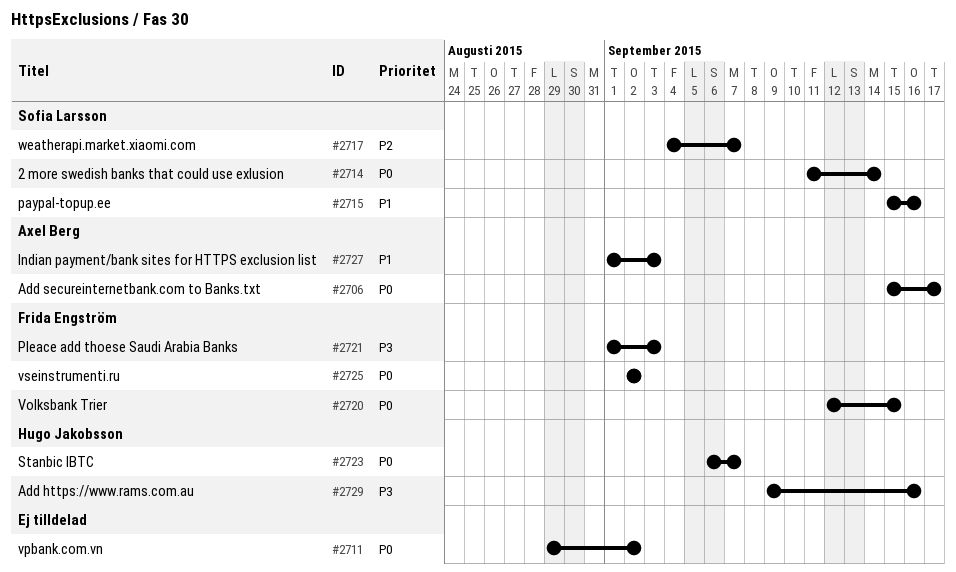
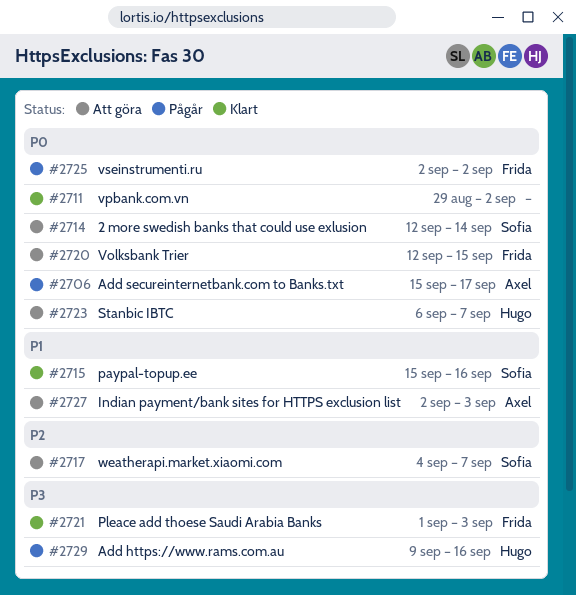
#2714, start: Sep 11 -> Sep 12
#2727, start: Sep 1 -> Sep 2

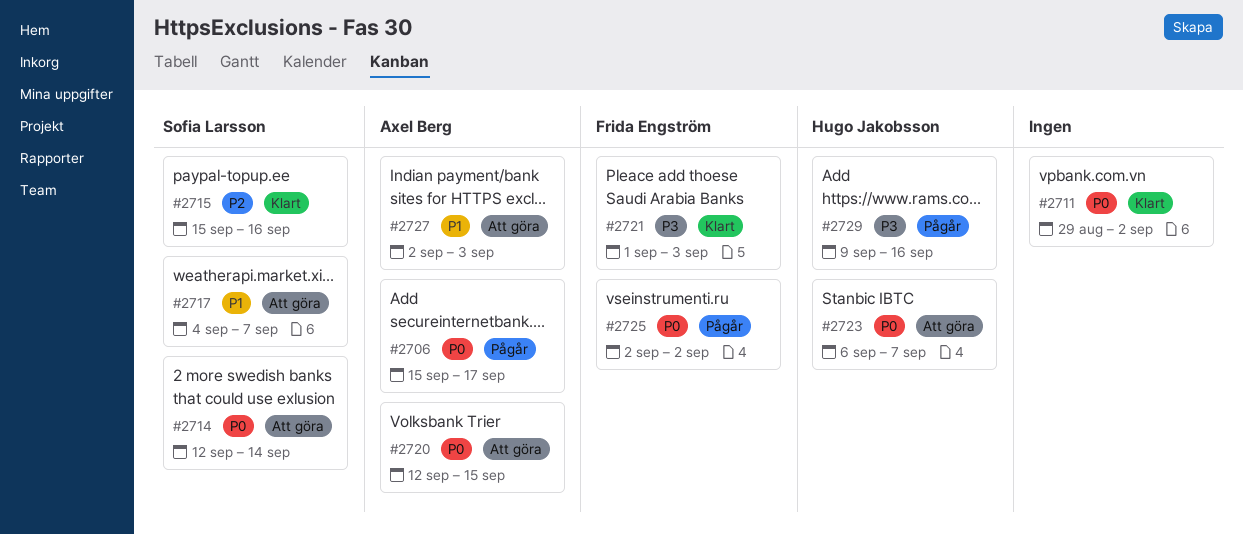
#2715, priority: P1 -> P2
#2717, priority: P2 -> P1
#2720, owner: Frida Engström -> Axel Berg

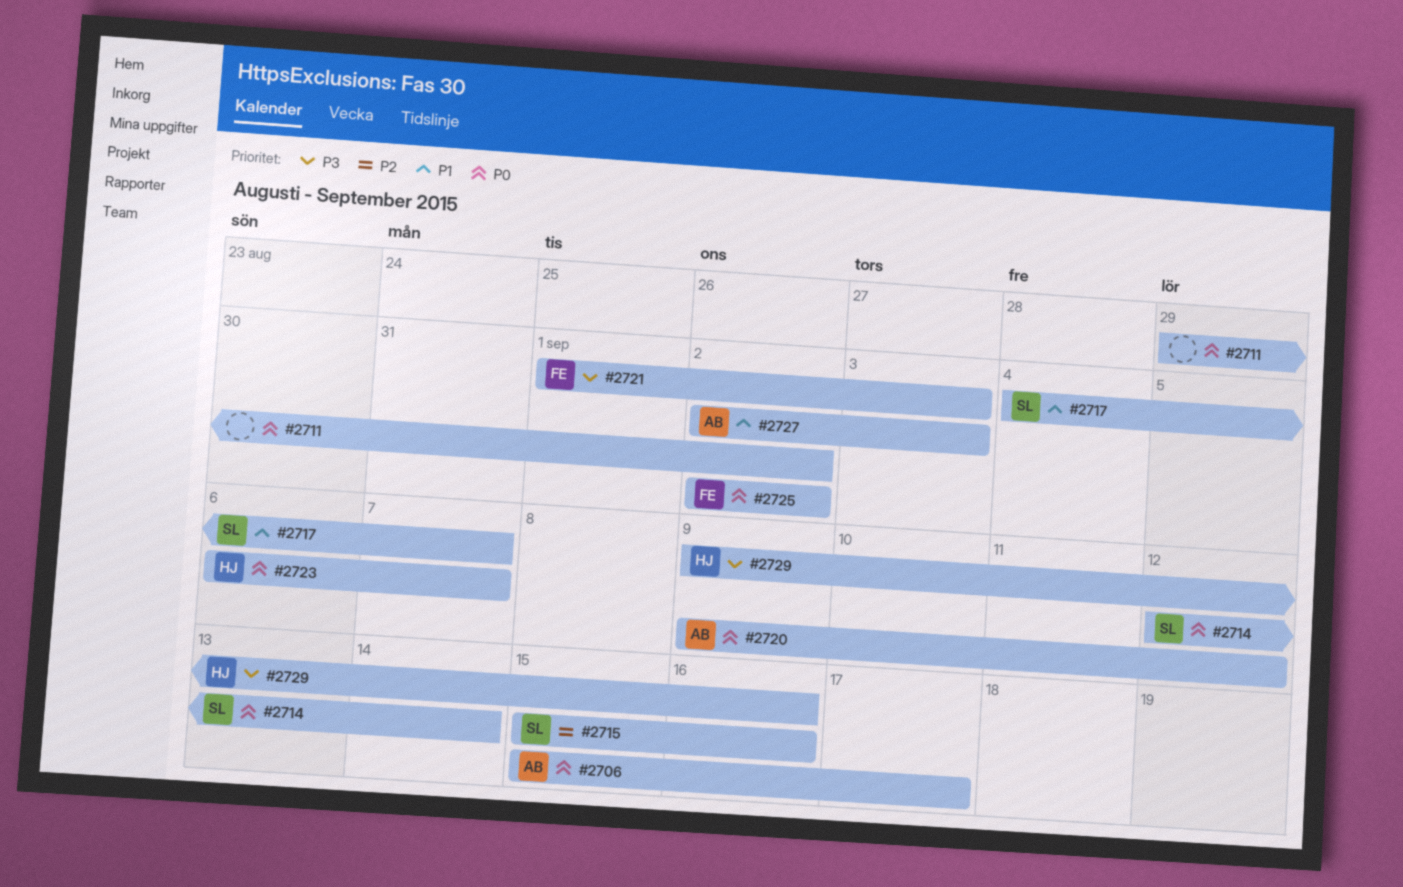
#2720, start: Sep 12 -> Sep 9
#2720, due: Sep 15 -> Sep 12

